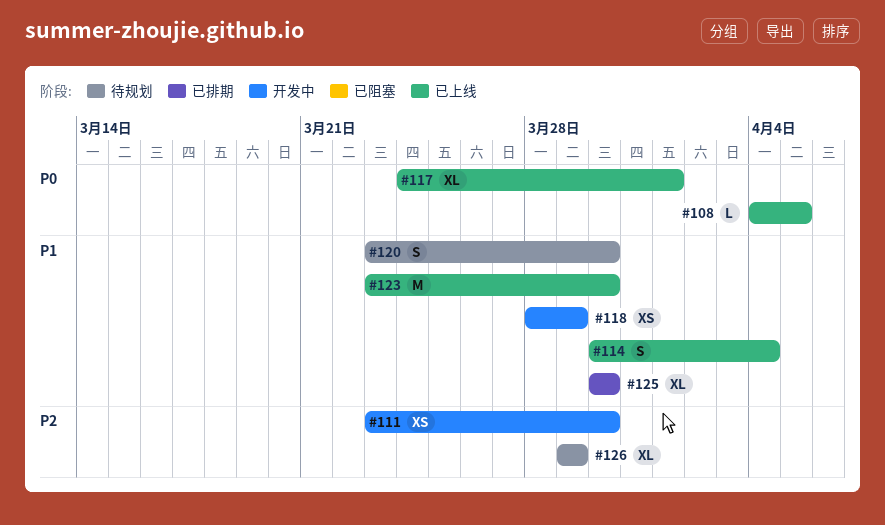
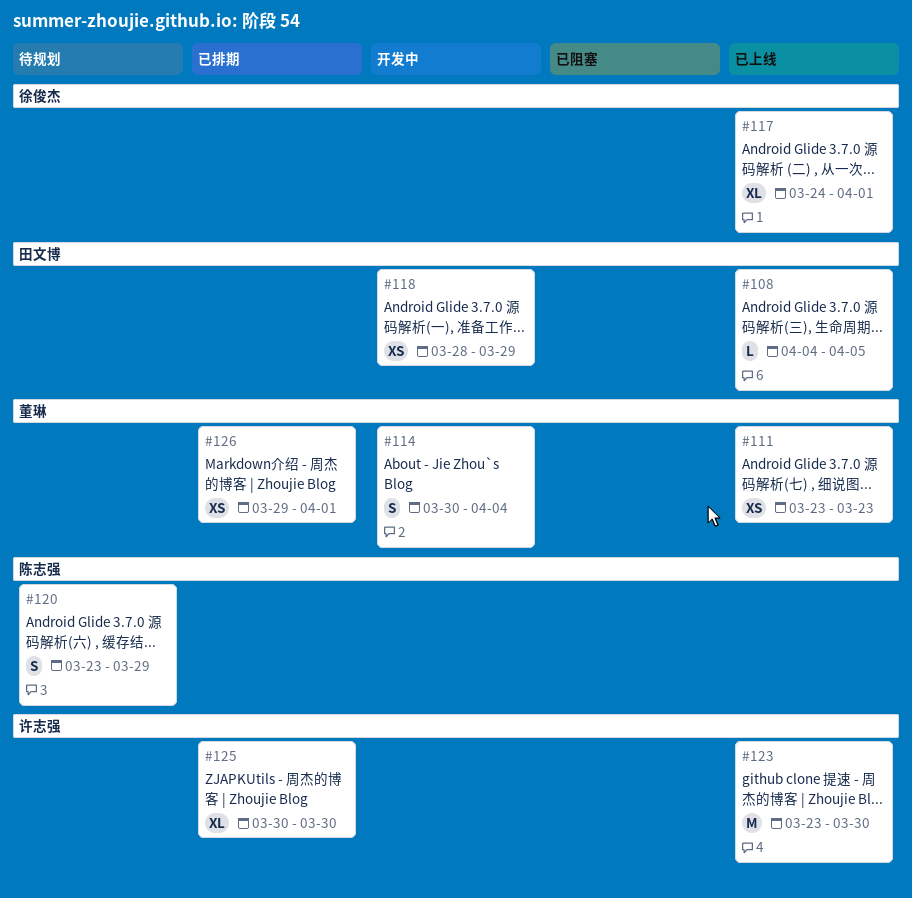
#111, status: 开发中 -> 已上线
#111, due: Mar 30 -> Mar 23
#114, status: 已上线 -> 开发中
#120, due: Mar 30 -> Mar 29
#126, status: 待规划 -> 已排期
#126, estimate: XL -> XS
#126, due: Mar 29 -> Apr 1

